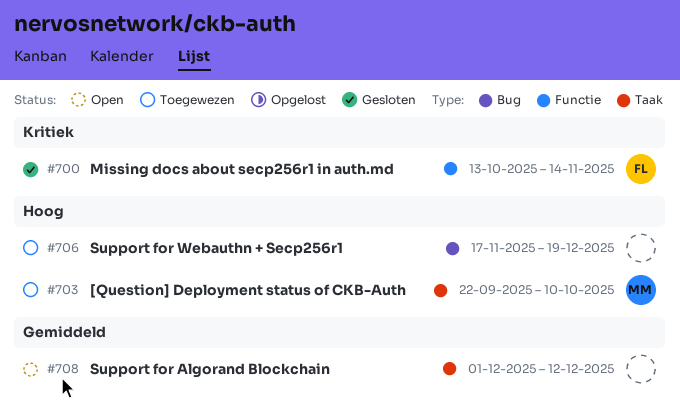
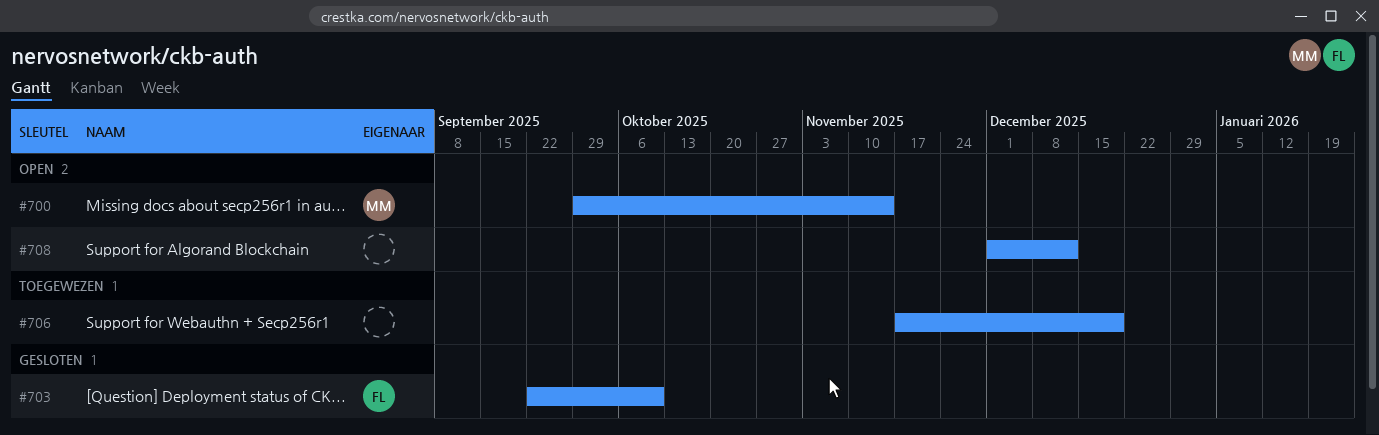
#700, status: Gesloten -> Open
#700, owner: FL -> MM
#700, start: Oct 13 -> Sep 29
#703, status: Toegewezen -> Gesloten
#703, owner: MM -> FL

